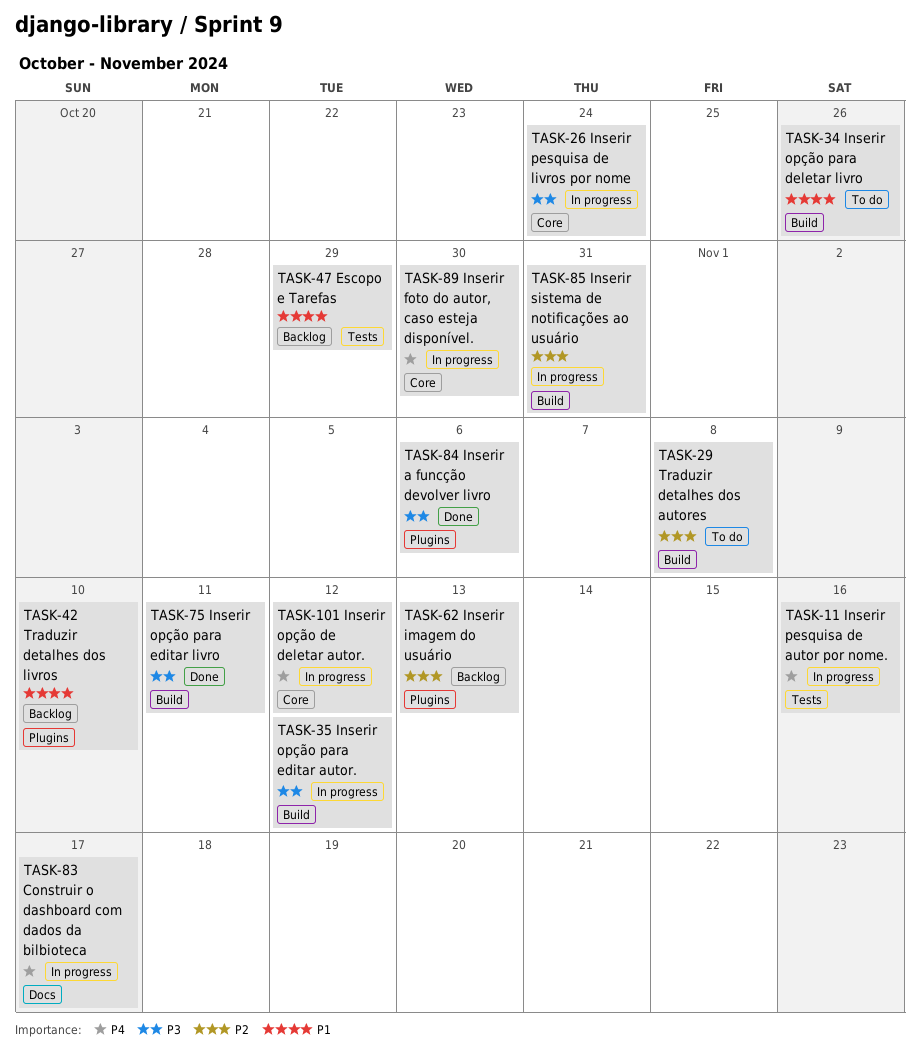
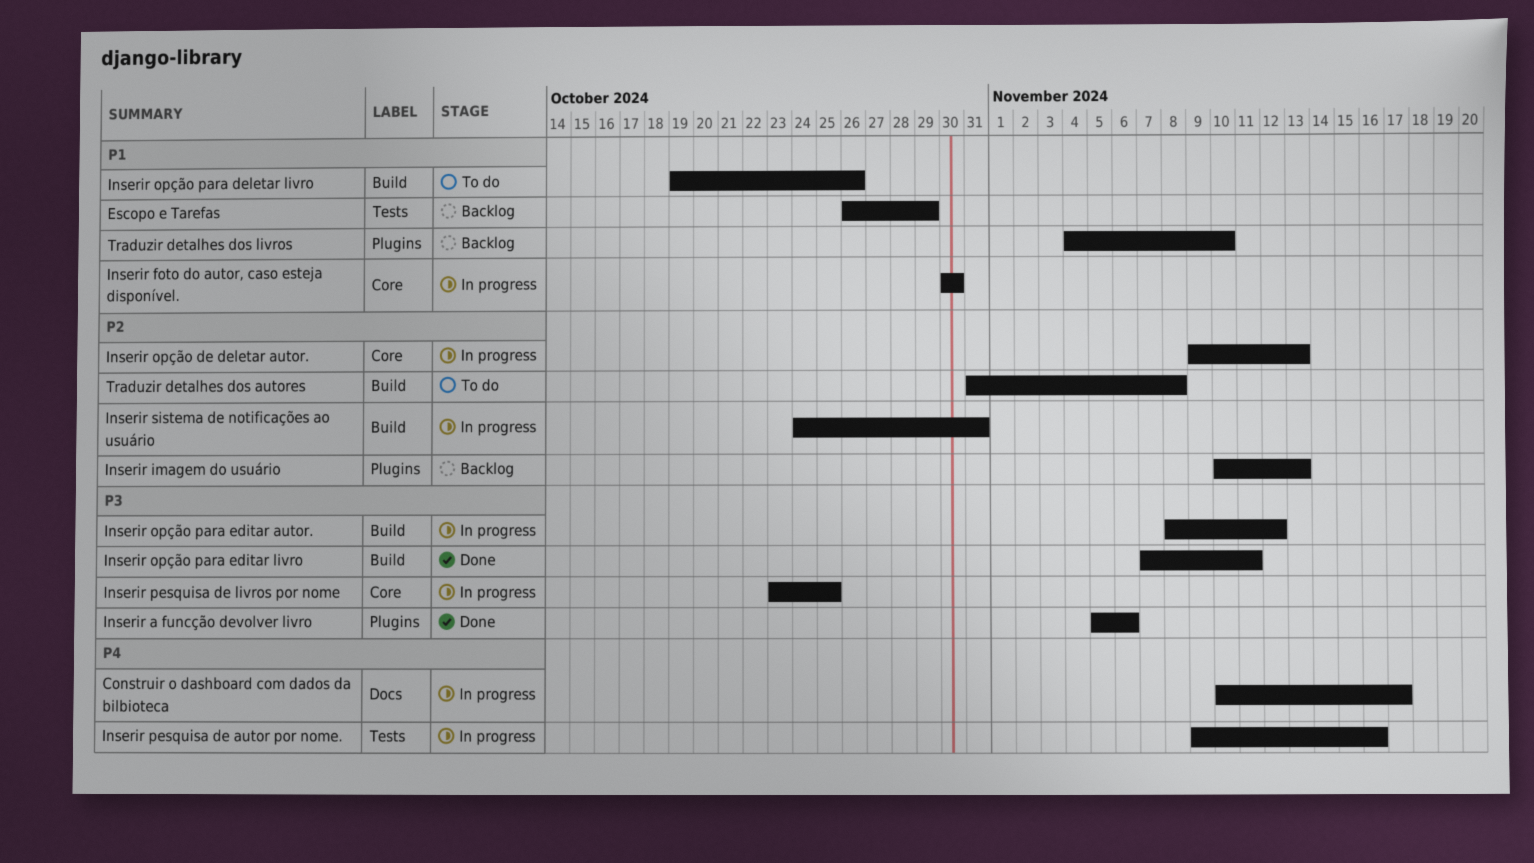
Inserir foto do autor, caso esteja disponível., priority: P4 -> P1
Inserir opção de deletar autor., priority: P4 -> P2
Inserir opção de deletar autor., due: Nov 12 -> Nov 13
Inserir pesquisa de livros por nome, due: Oct 24 -> Oct 25

